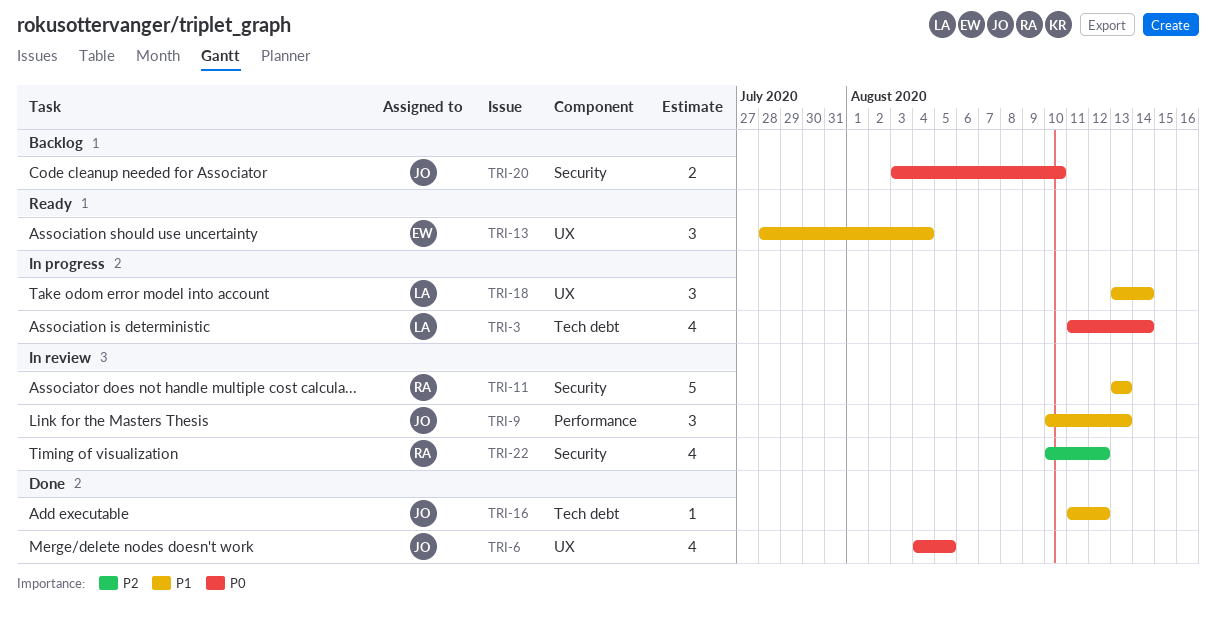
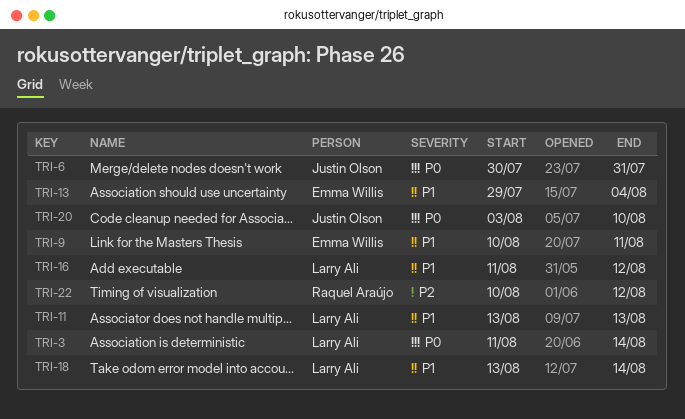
TRI-6, start: Aug 4 -> Jul 30
TRI-6, due: Aug 5 -> Jul 31
TRI-9, owner: Justin Olson -> Emma Willis
TRI-9, due: Aug 13 -> Aug 11
TRI-11, owner: Raquel Araújo -> Larry Ali
TRI-13, start: Jul 28 -> Jul 29
TRI-16, owner: Justin Olson -> Larry Ali

